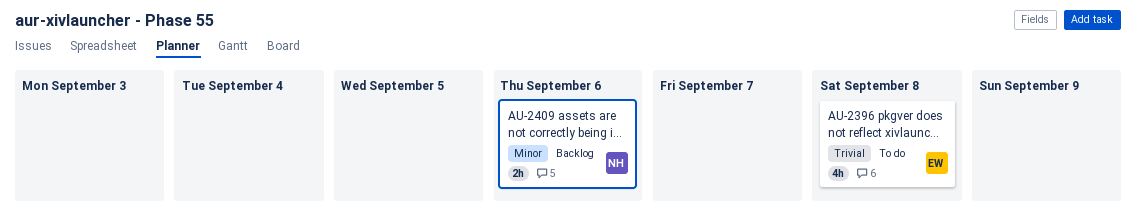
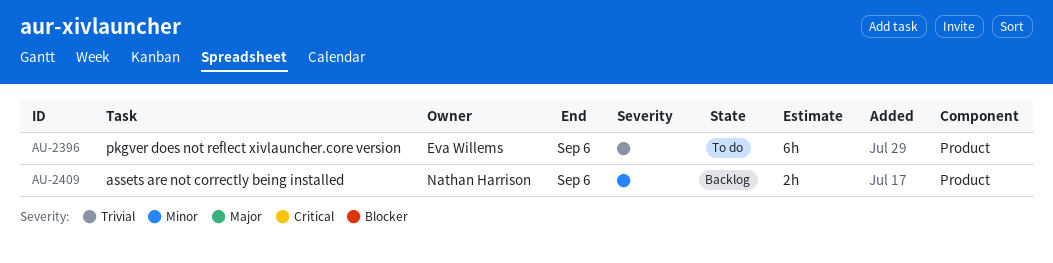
AU-2396, estimate: 4h -> 6h
AU-2396, due: Sep 8 -> Sep 6

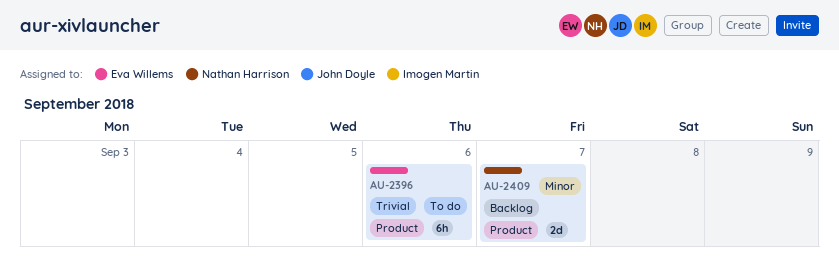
AU-2409, estimate: 2h -> 2d
AU-2409, due: Sep 6 -> Sep 7

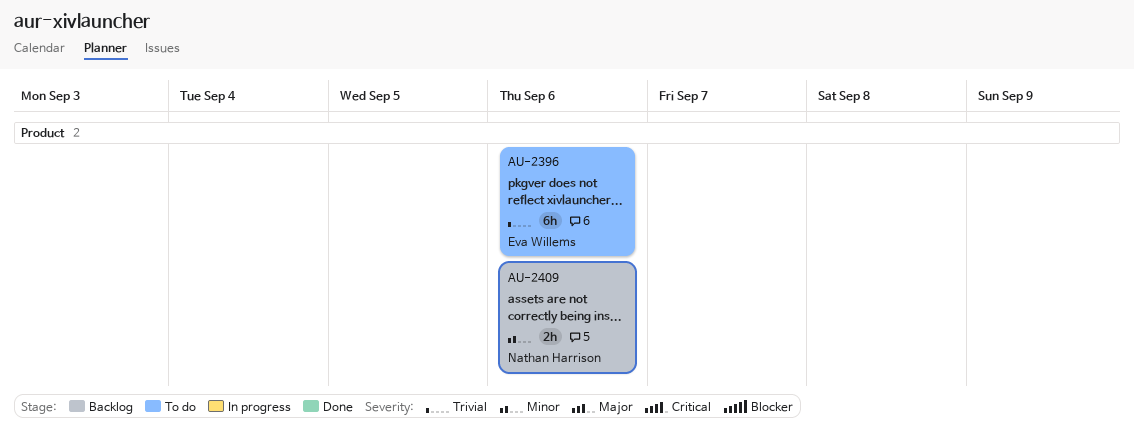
AU-2409, estimate: 2d -> 2h
AU-2409, due: Sep 7 -> Sep 6

